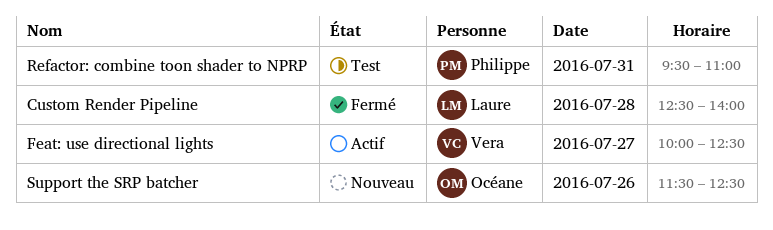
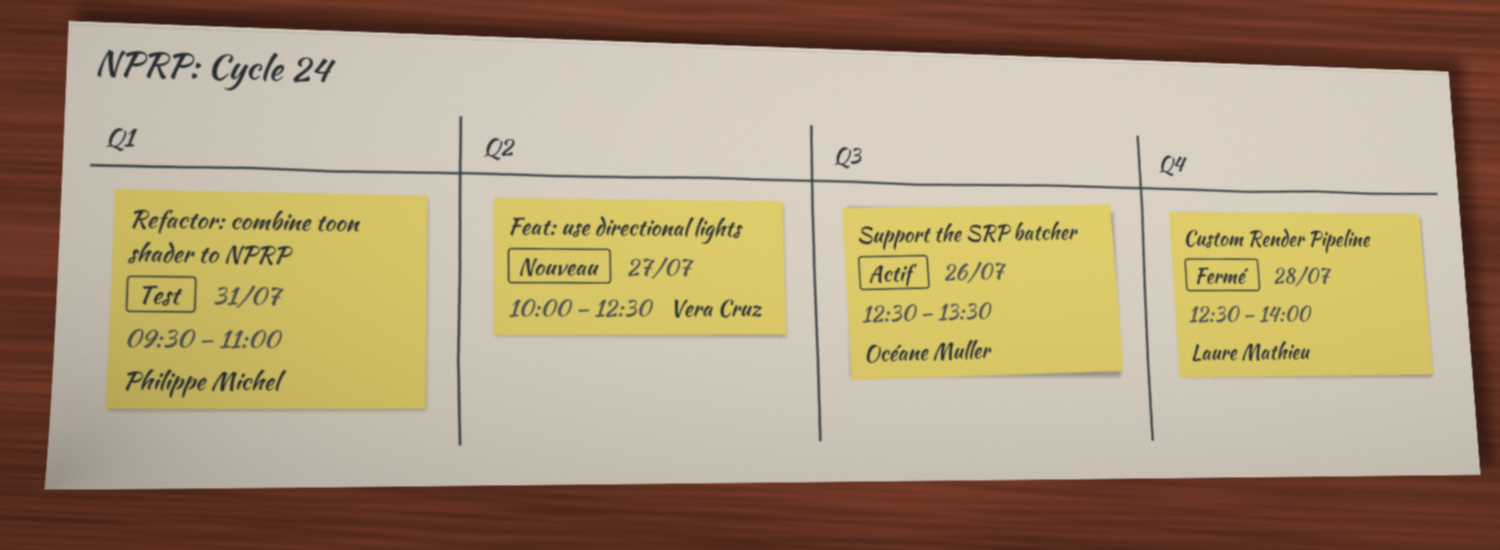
Feat: use directional lights, status: Actif -> Nouveau
Support the SRP batcher, status: Nouveau -> Actif
Support the SRP batcher, begins: 11:30 -> 12:30
Support the SRP batcher, ends: 12:30 -> 13:30

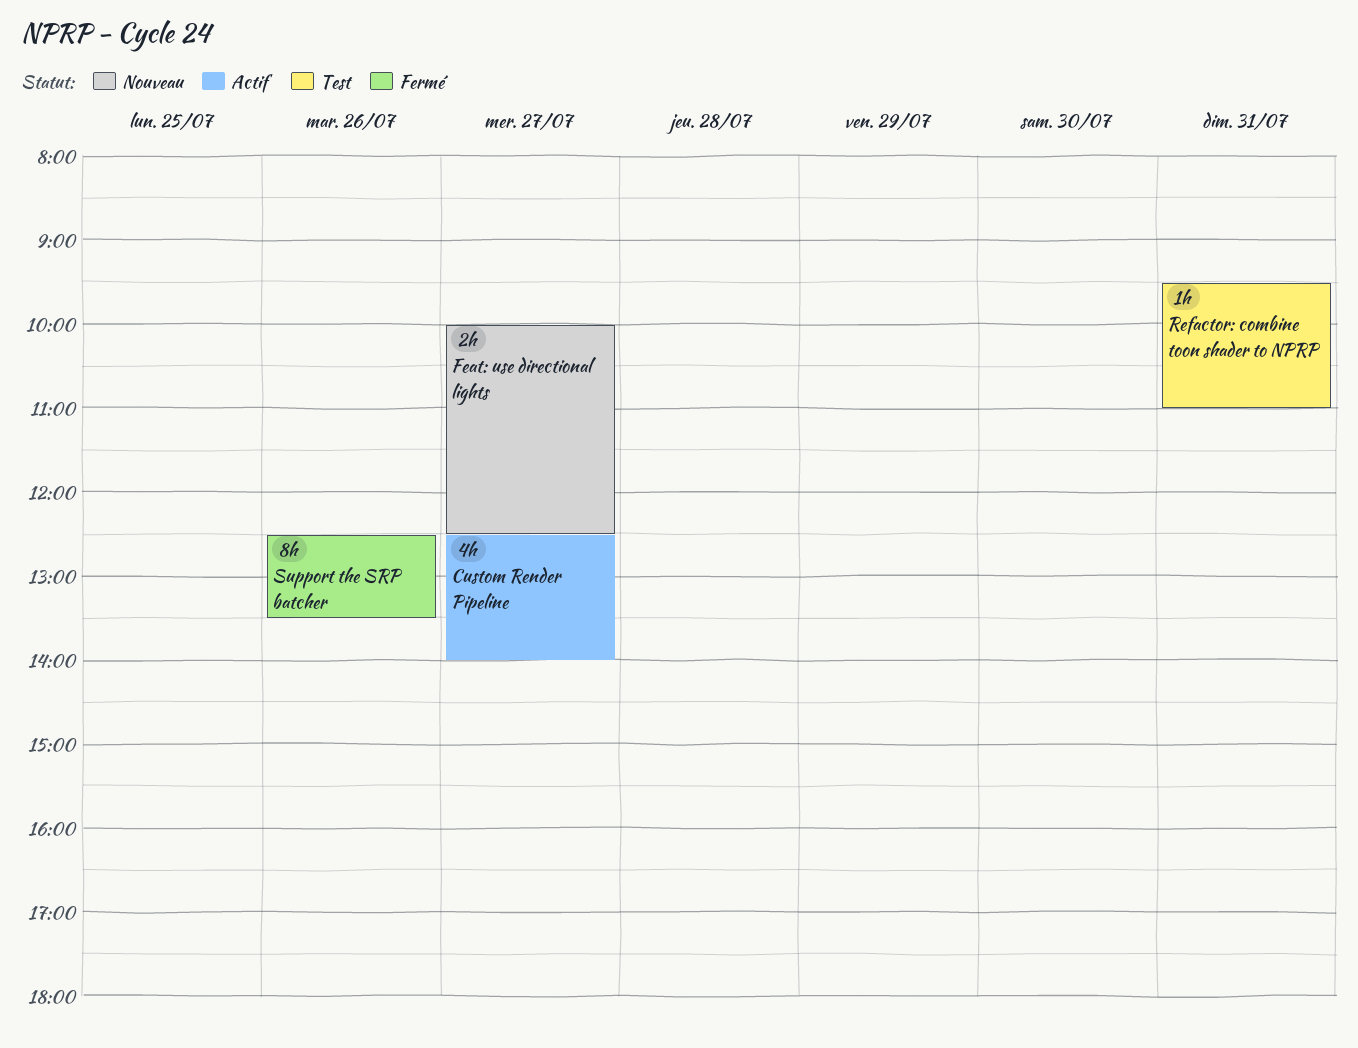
Custom Render Pipeline, status: Fermé -> Actif
Custom Render Pipeline, day: Jul 28 -> Jul 27
Support the SRP batcher, status: Actif -> Fermé

